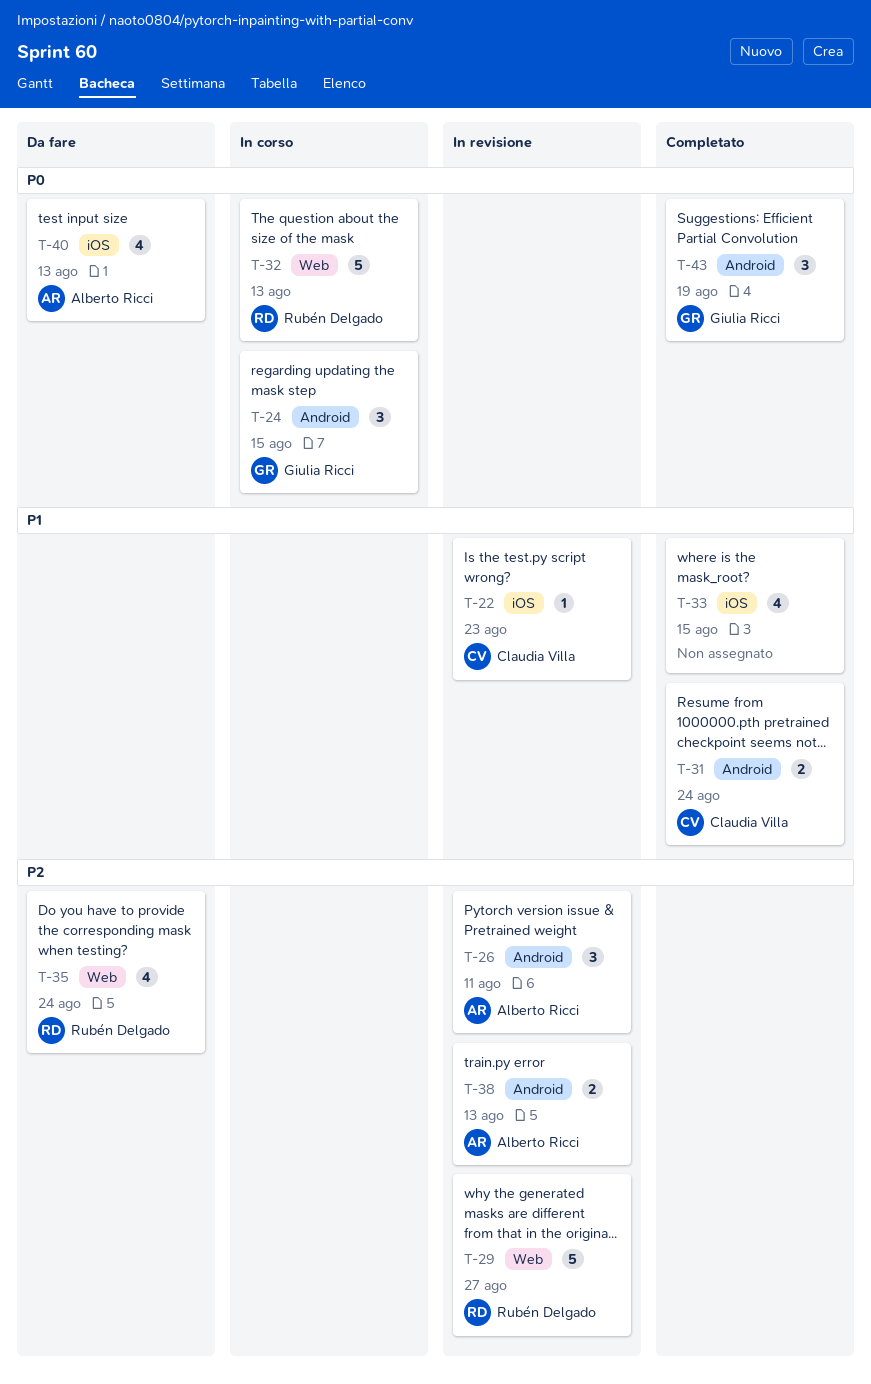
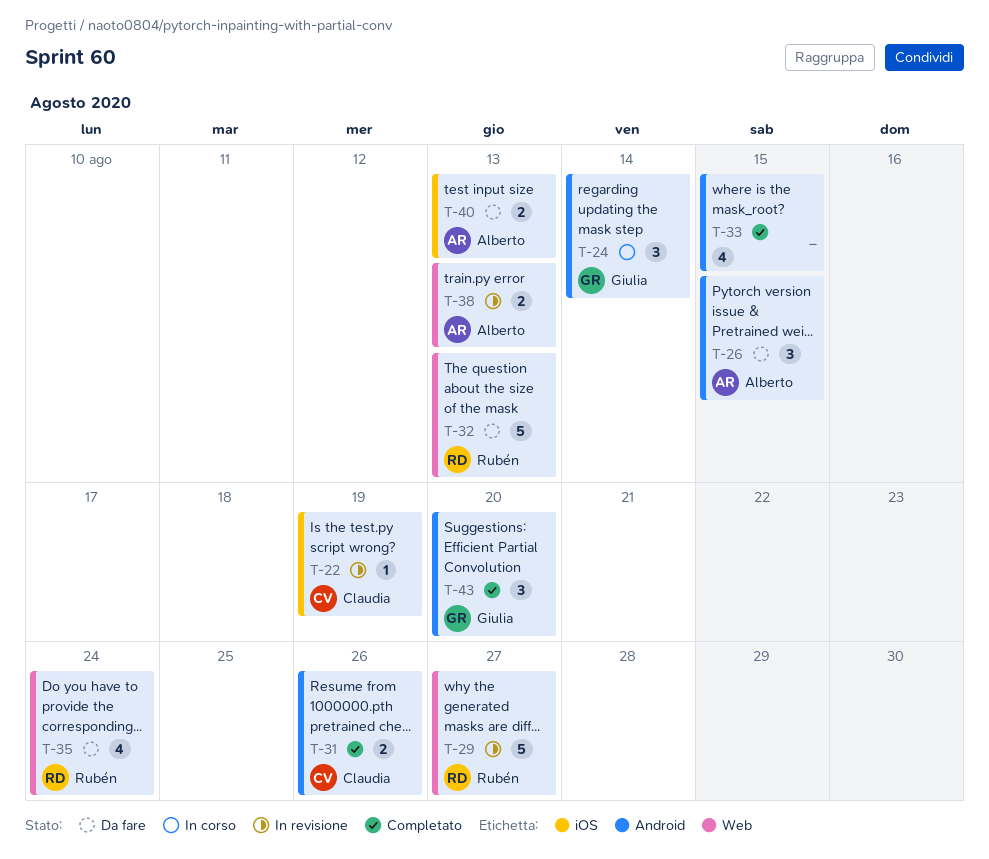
T-22, due: Aug 23 -> Aug 19
T-24, due: Aug 15 -> Aug 14
T-26, status: In revisione -> Da fare
T-26, due: Aug 11 -> Aug 15
T-31, due: Aug 24 -> Aug 26
T-32, status: In corso -> Da fare
T-33, label: iOS -> Android
T-38, label: Android -> Web
T-40, estimate: 4 -> 2
T-43, due: Aug 19 -> Aug 20

